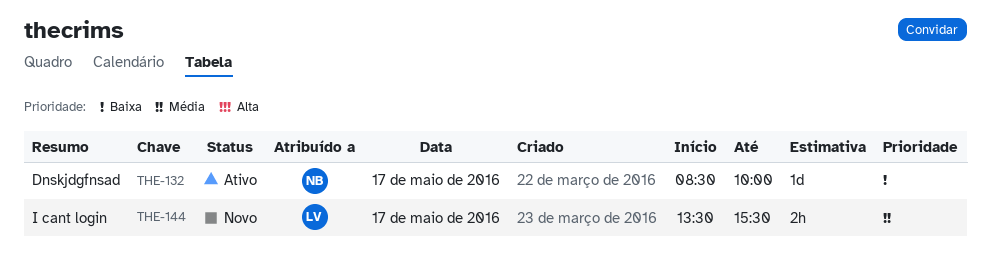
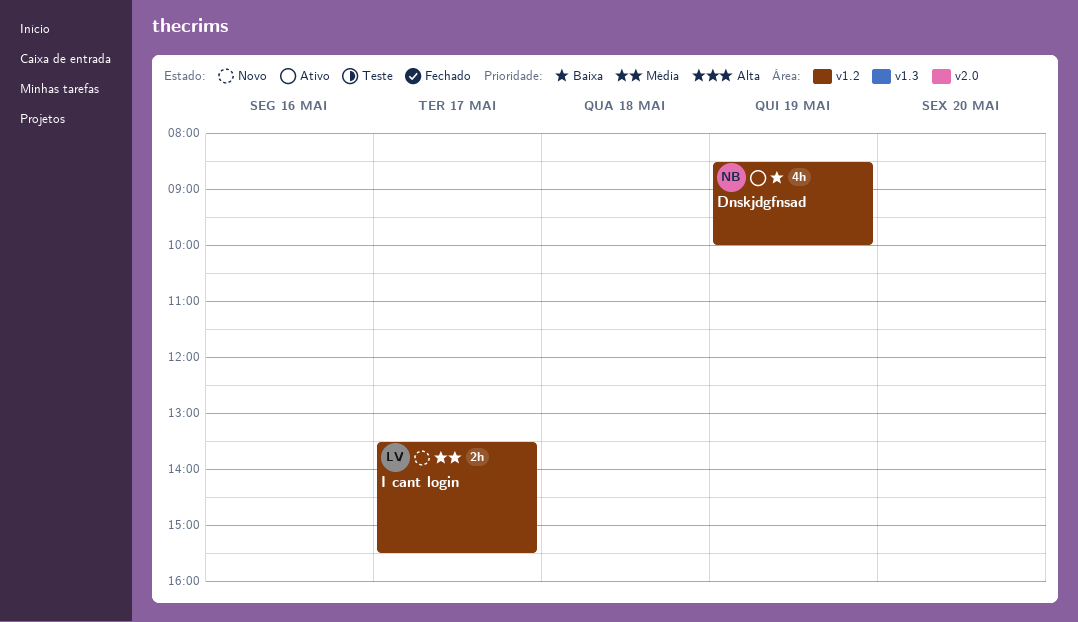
Dnskjdgfnsad, estimate: 1d -> 4h
Dnskjdgfnsad, day: May 17 -> May 19

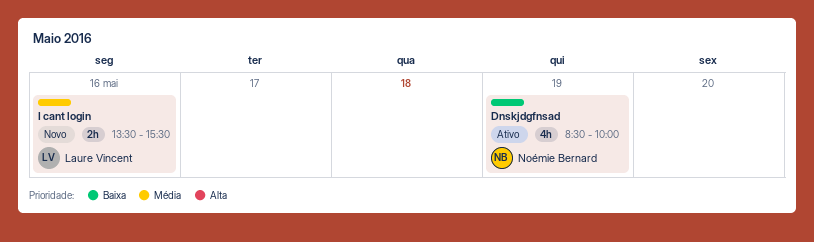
I cant login, day: May 17 -> May 16

